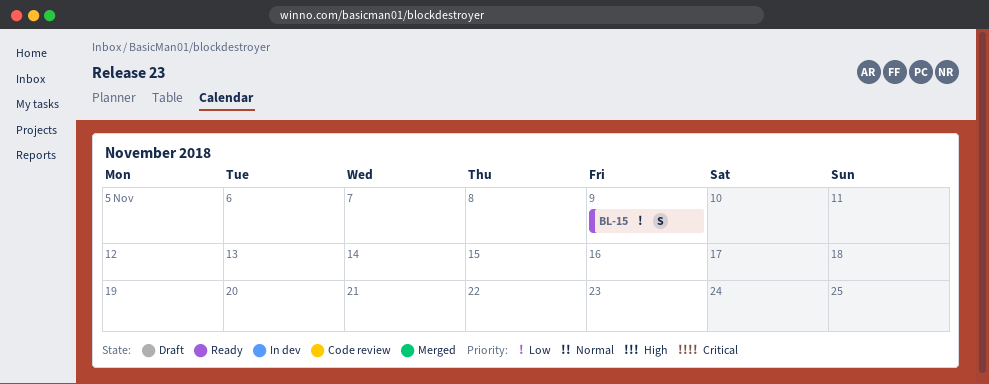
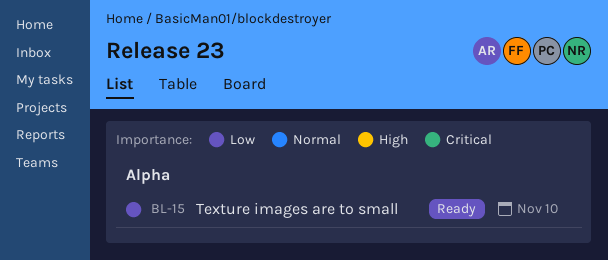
BL-15, due: Nov 9 -> Nov 10

